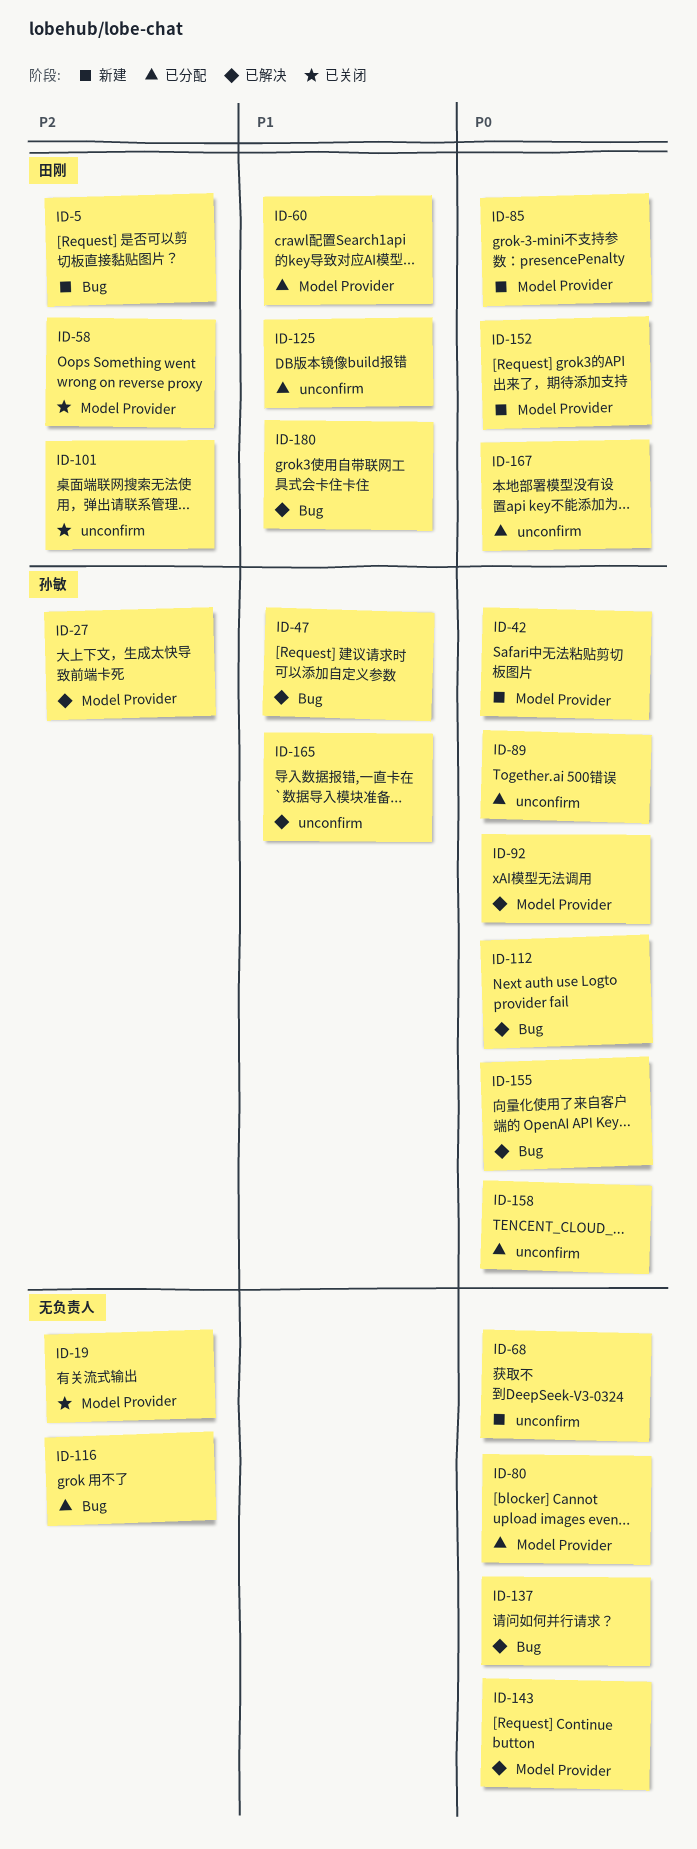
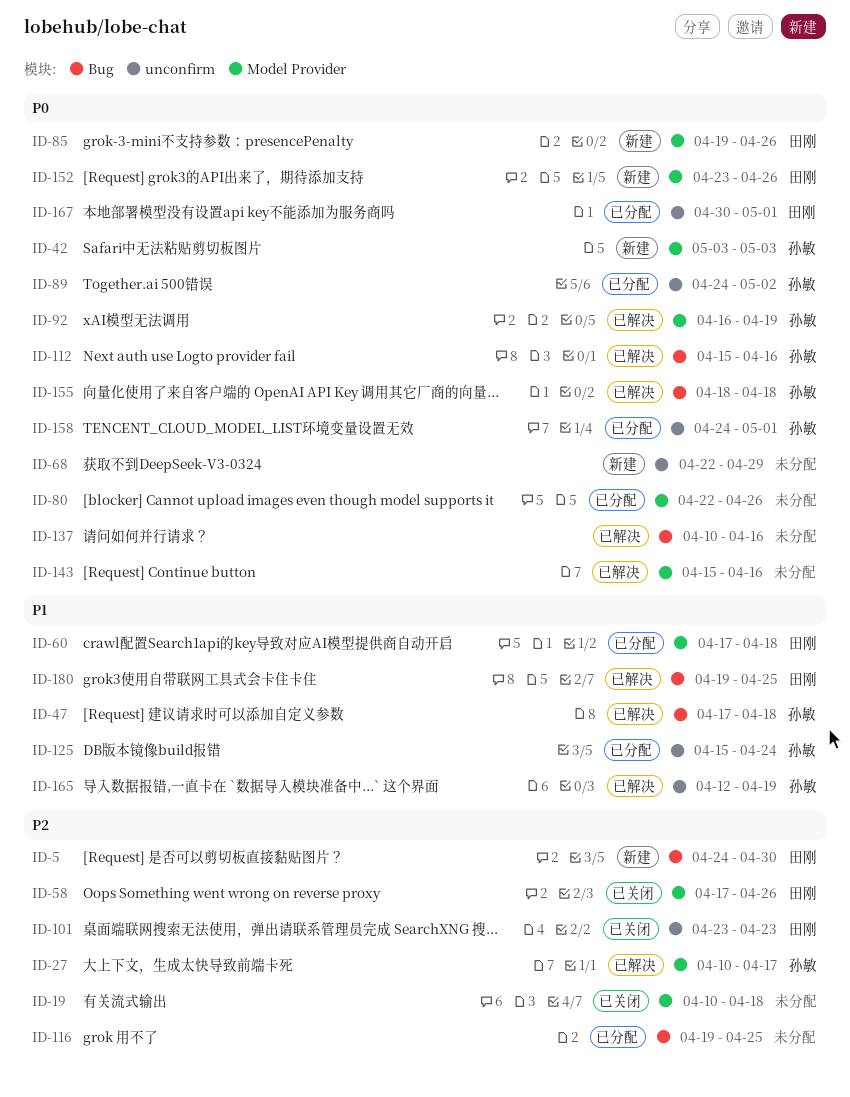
ID-125, owner: 田刚 -> 孙敏

